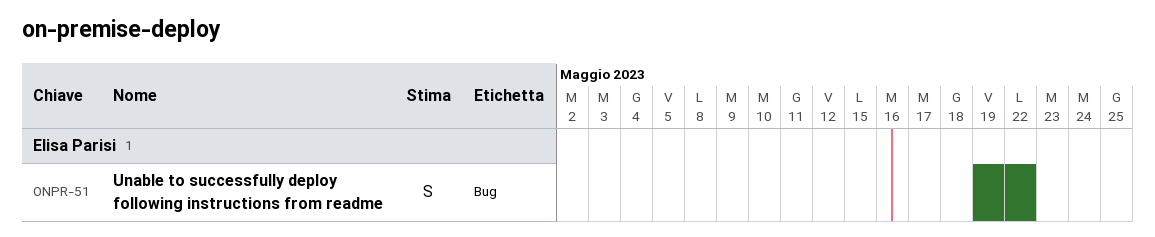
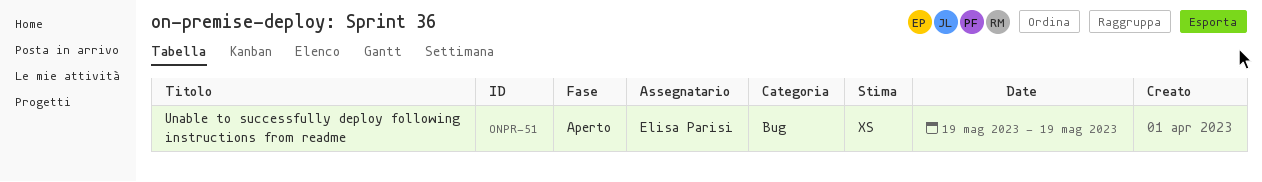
ONPR-51, estimate: S -> XS
ONPR-51, due: May 22 -> May 19

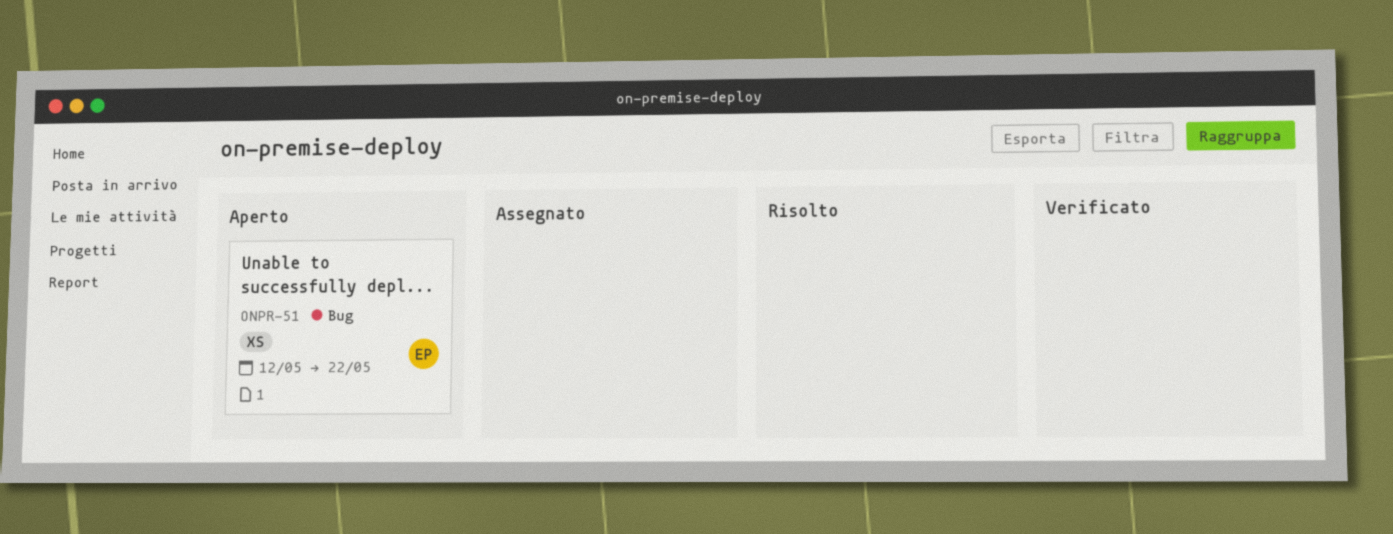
ONPR-51, start: May 19 -> May 12
ONPR-51, due: May 19 -> May 22

